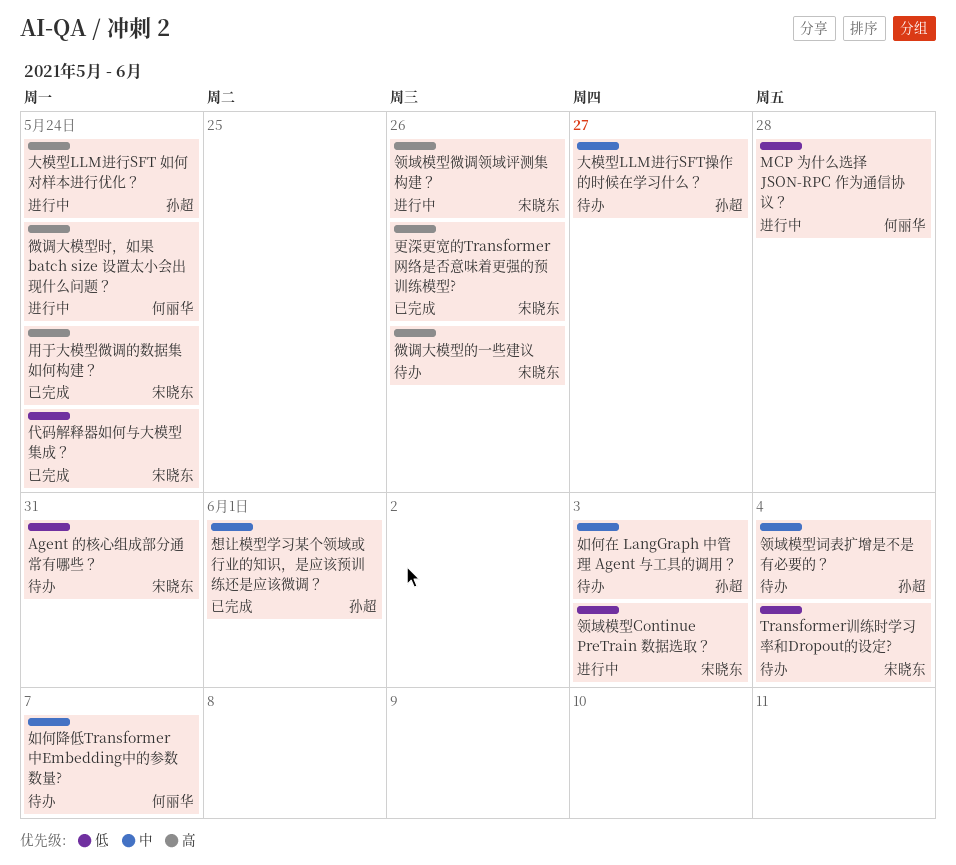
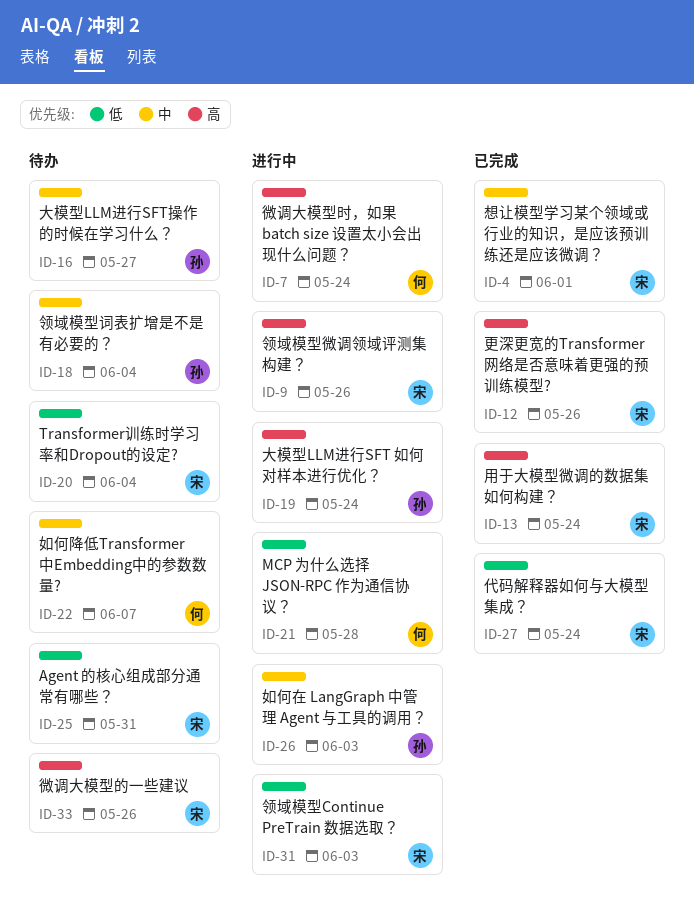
如何在 LangGraph 中管理 Agent 与工具的调用？, status: 待办 -> 进行中
想让模型学习某个领域或行业的知识，是应该预训练还是应该微调？, owner: 孙超 -> 宋晓东

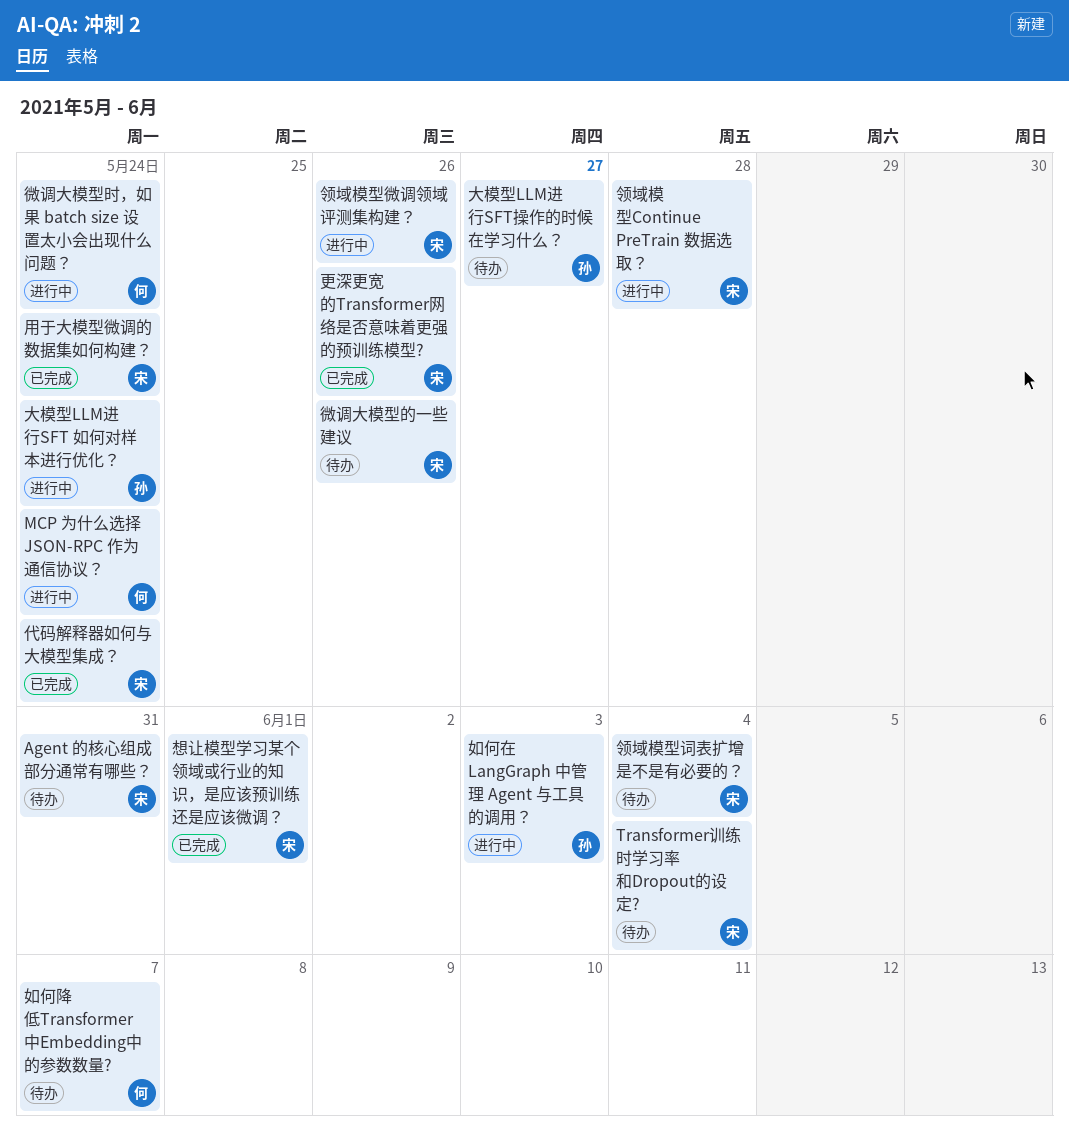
MCP 为什么选择 JSON-RPC 作为通信协议？, due: May 28 -> May 24
领域模型Continue PreTrain 数据选取？, due: Jun 3 -> May 28
领域模型词表扩增是不是有必要的？, owner: 孙 -> 宋

